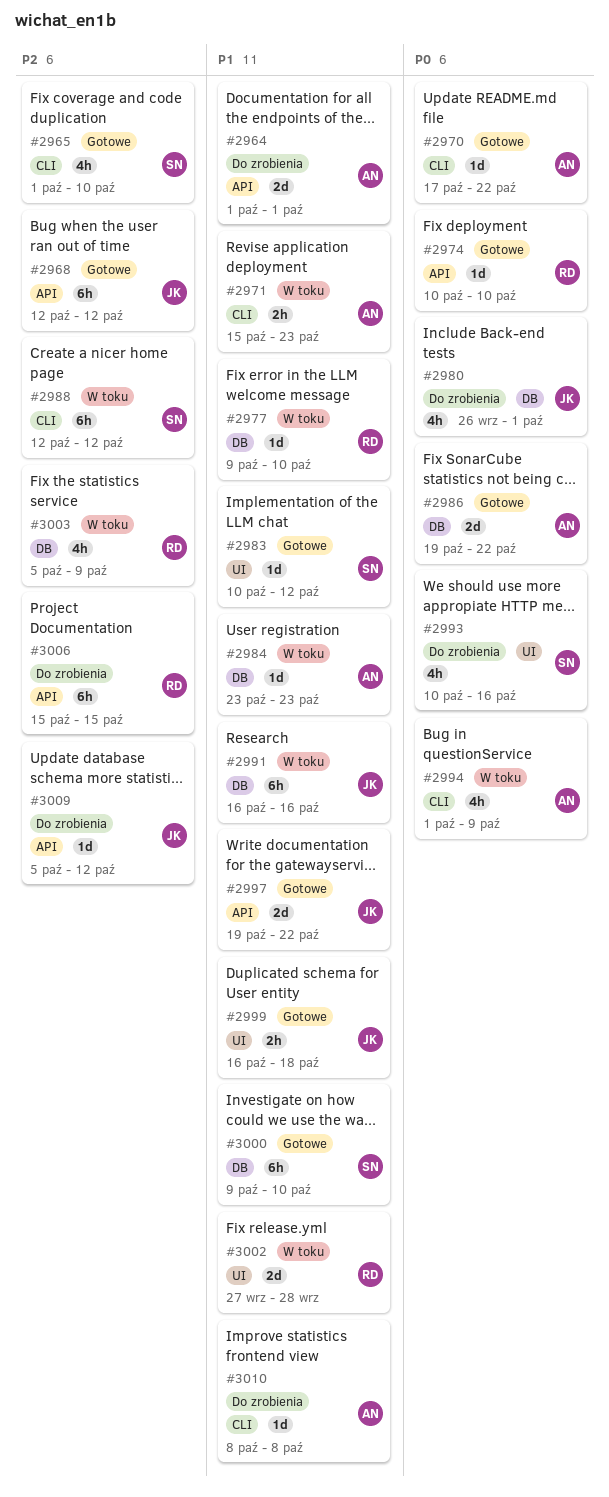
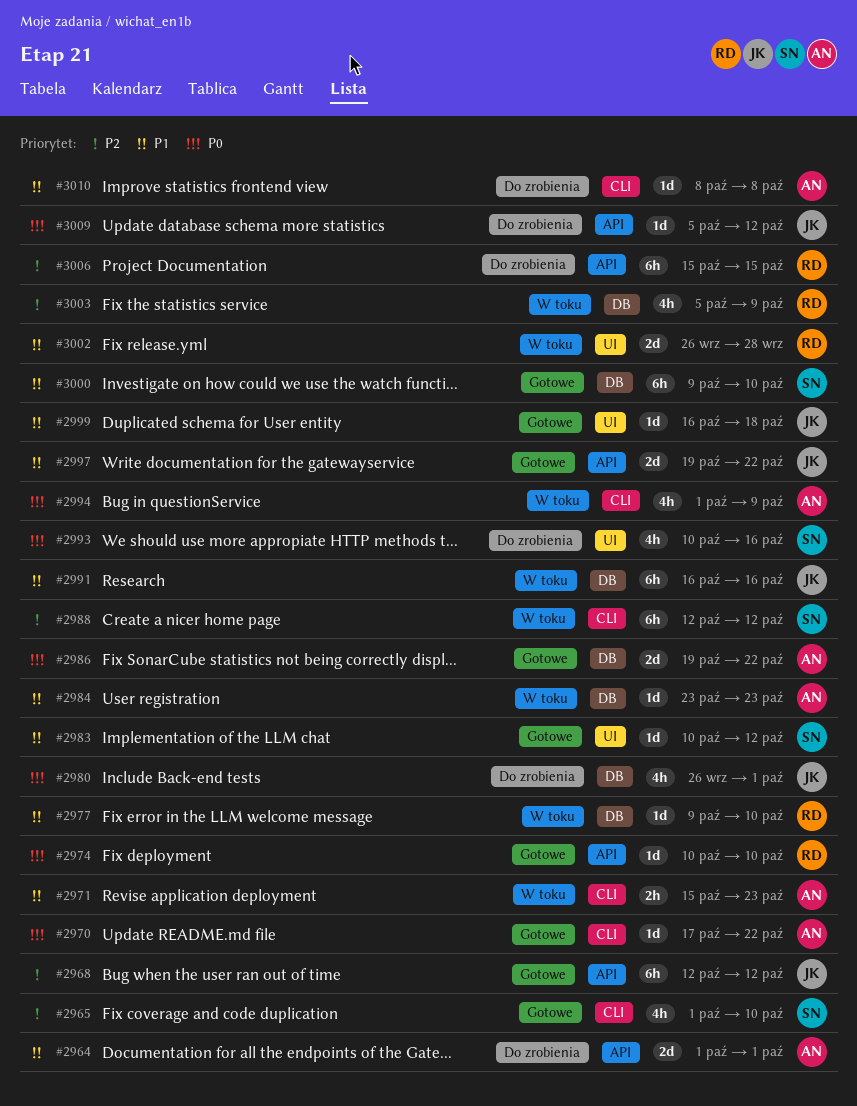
#2999, estimate: 2h -> 1d
#3002, start: Sep 27 -> Sep 26
#3009, priority: P2 -> P0

